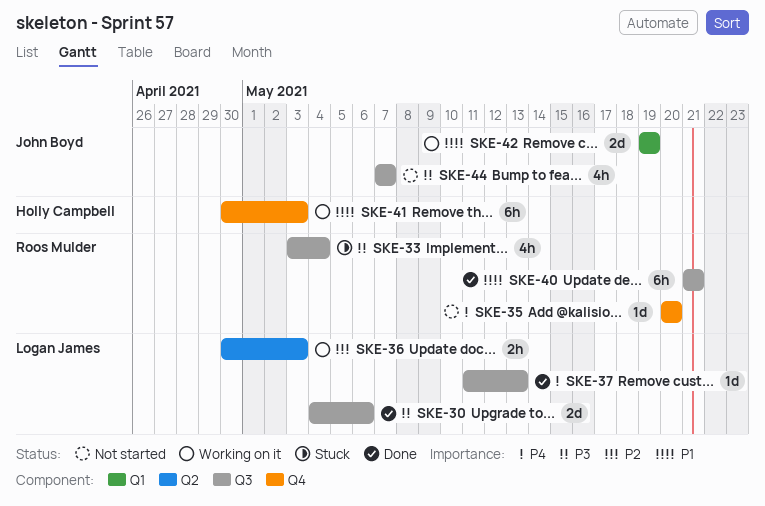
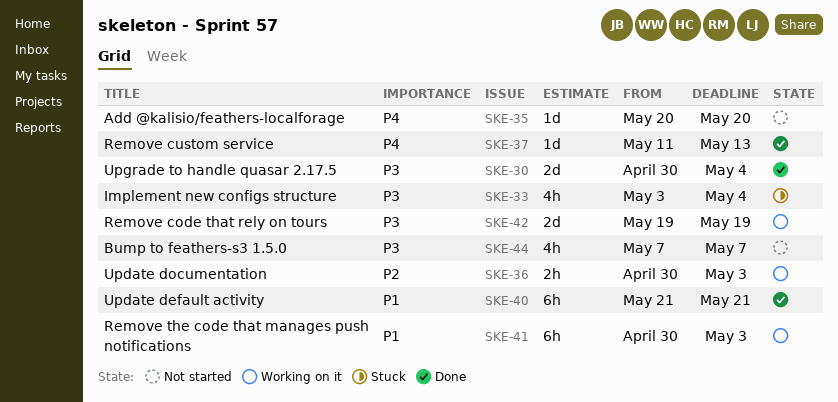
SKE-30, start: May 4 -> Apr 30
SKE-30, due: May 6 -> May 4
SKE-42, priority: P1 -> P3

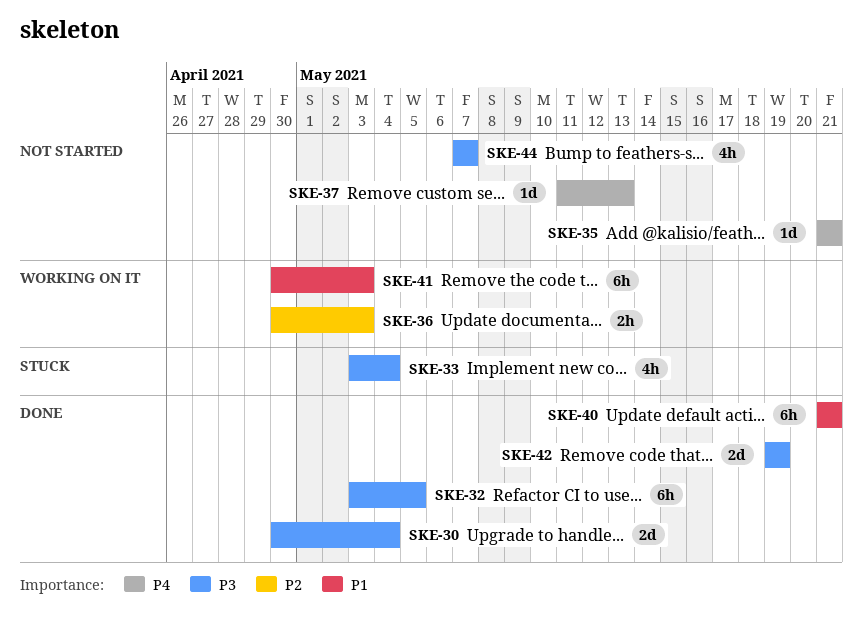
SKE-32: none -> present
SKE-35, start: May 20 -> May 21
SKE-35, due: May 20 -> May 21
SKE-37, status: Done -> Not started
SKE-42, status: Working on it -> Done

